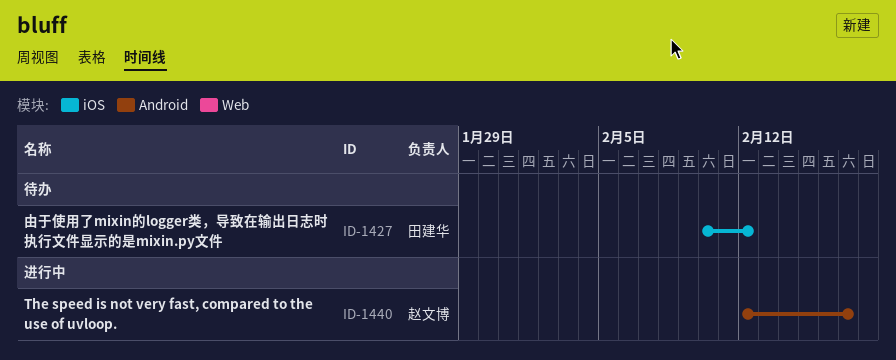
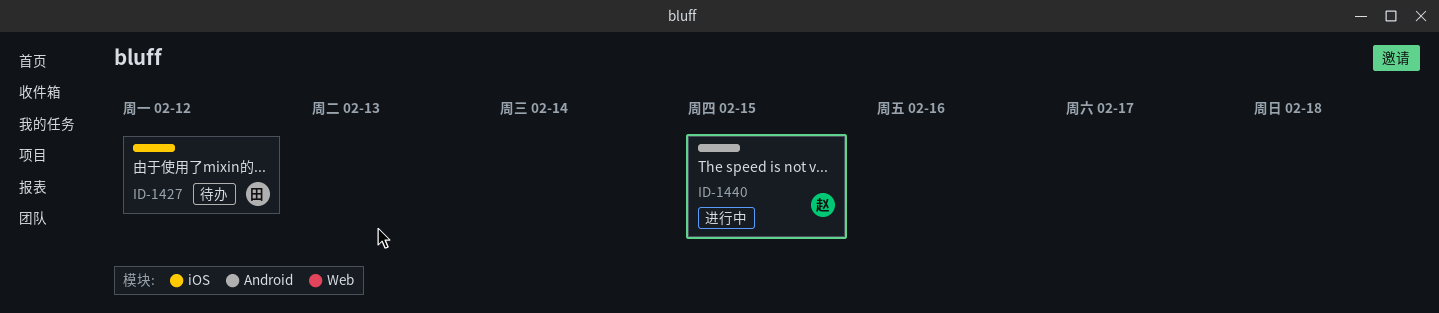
ID-1440, due: Feb 17 -> Feb 15

